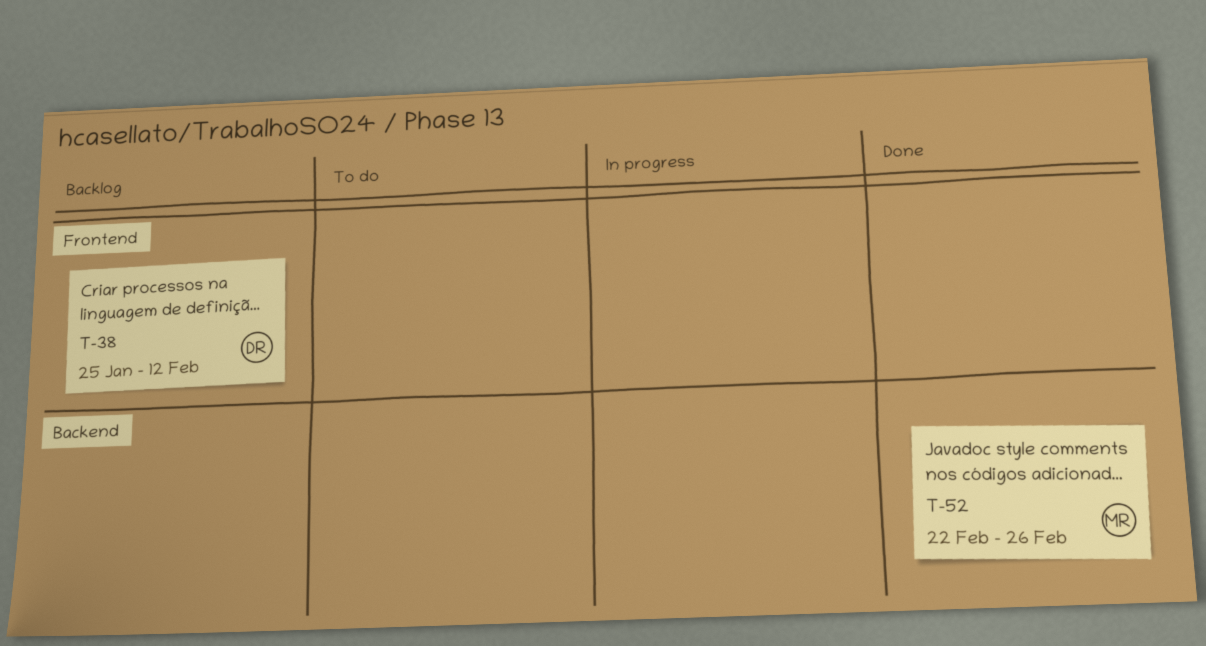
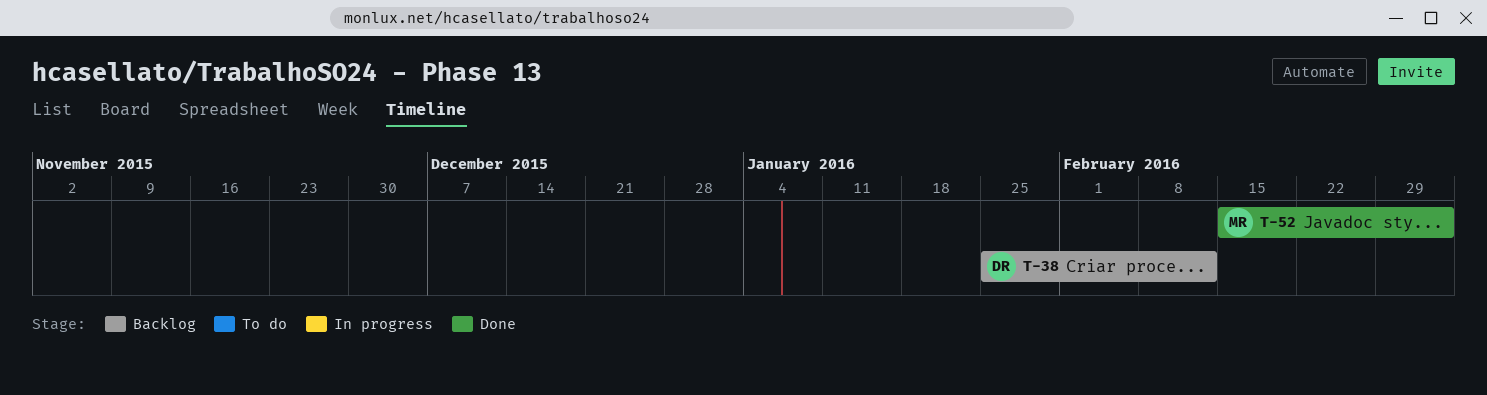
T-52, start: Feb 22 -> Feb 15
T-52, due: Feb 26 -> Mar 4

